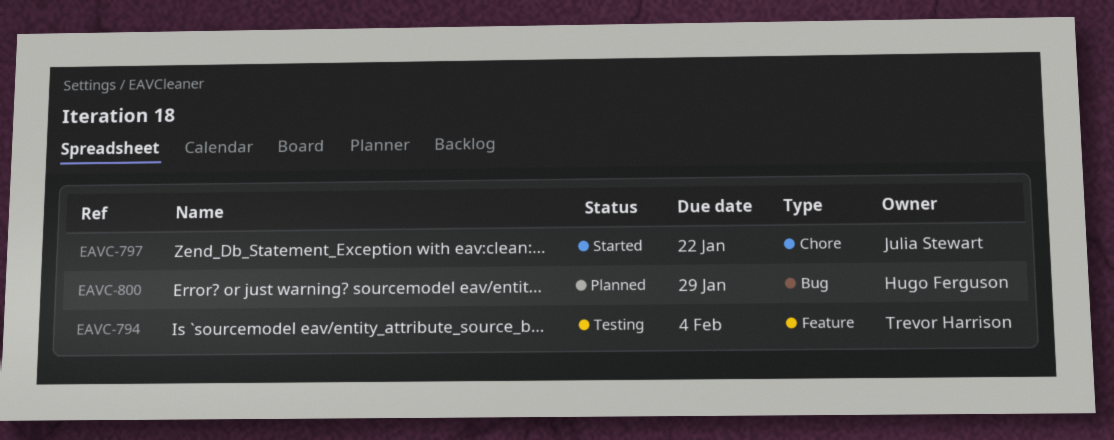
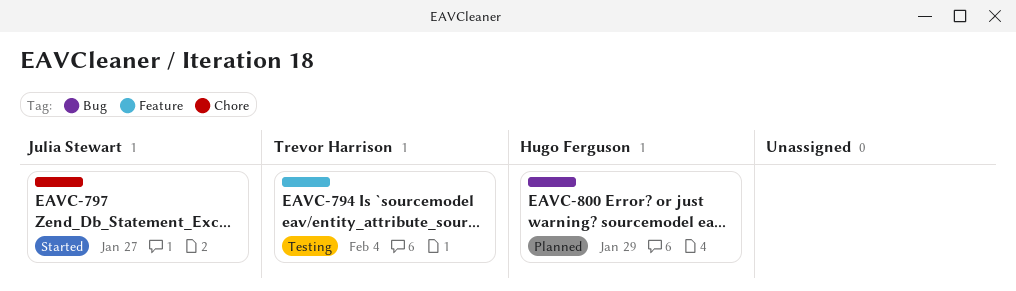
EAVC-797, due: Jan 22 -> Jan 27

